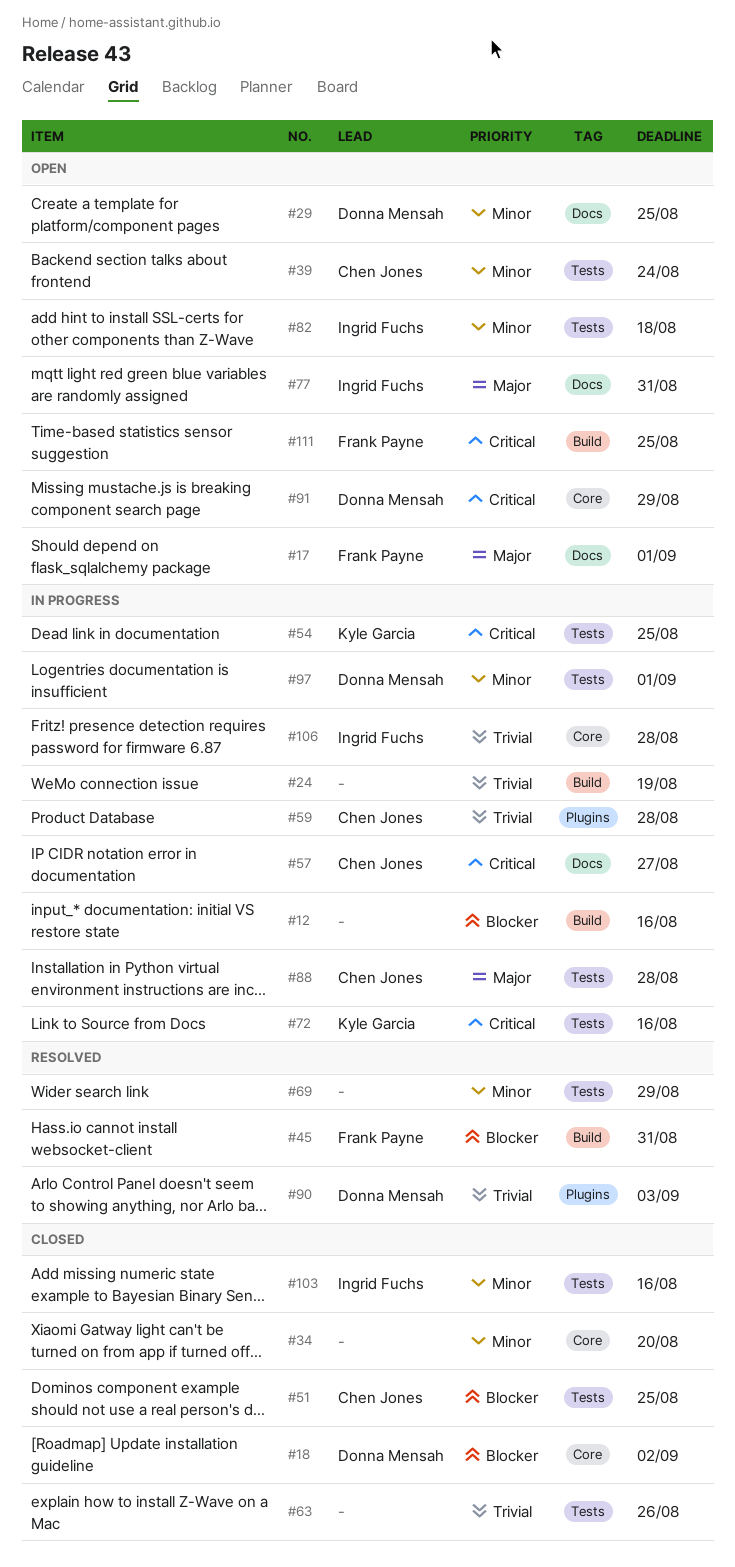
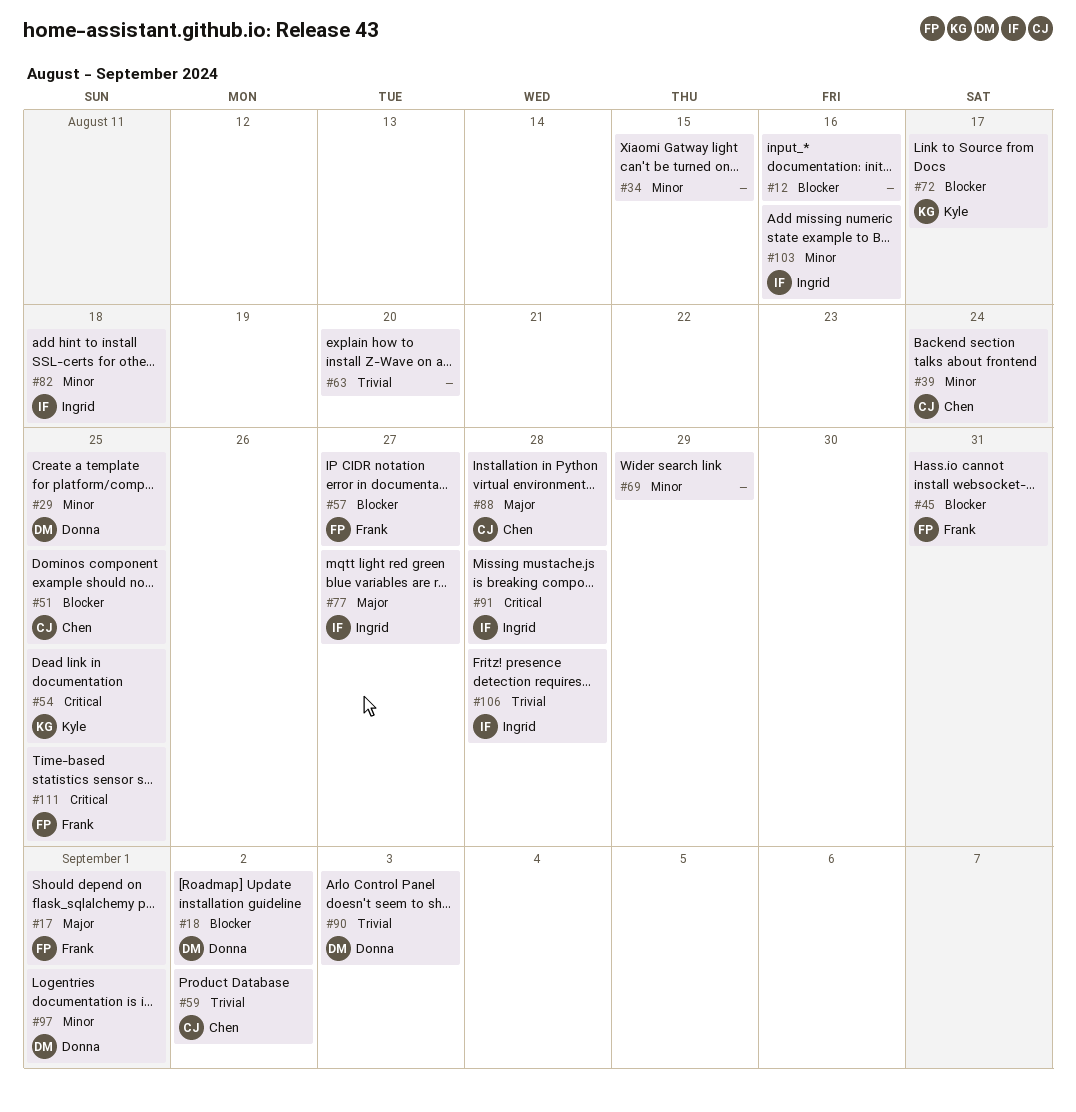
#24: present -> none
#34, due: Aug 20 -> Aug 15
#57, owner: Chen Jones -> Frank Payne
#57, priority: Critical -> Blocker
#59, due: Aug 28 -> Sep 2
#63, due: Aug 26 -> Aug 20
#72, priority: Critical -> Blocker
#72, due: Aug 16 -> Aug 17
#77, due: Aug 31 -> Aug 27
#91, owner: Donna Mensah -> Ingrid Fuchs
#91, due: Aug 29 -> Aug 28

